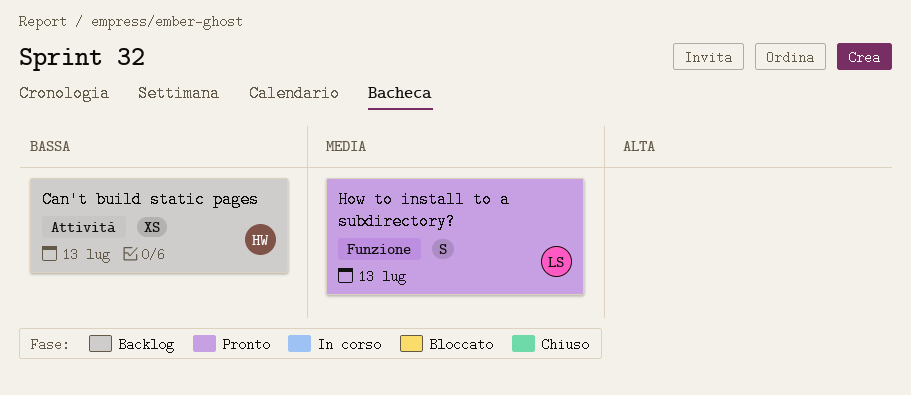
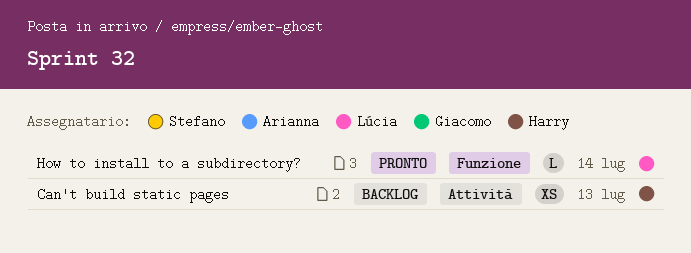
How to install to a subdirectory?, estimate: S -> L
How to install to a subdirectory?, due: Jul 13 -> Jul 14

